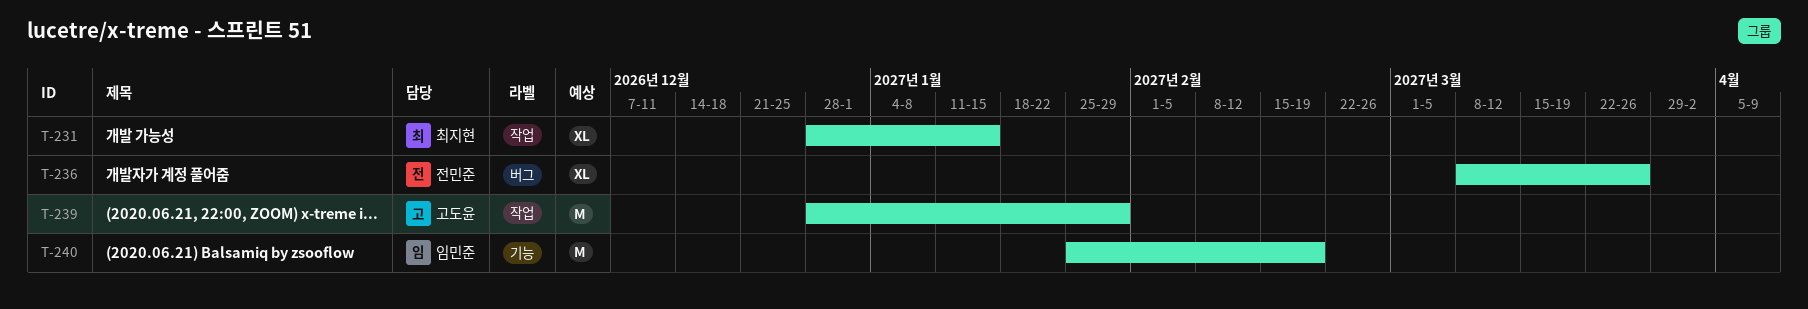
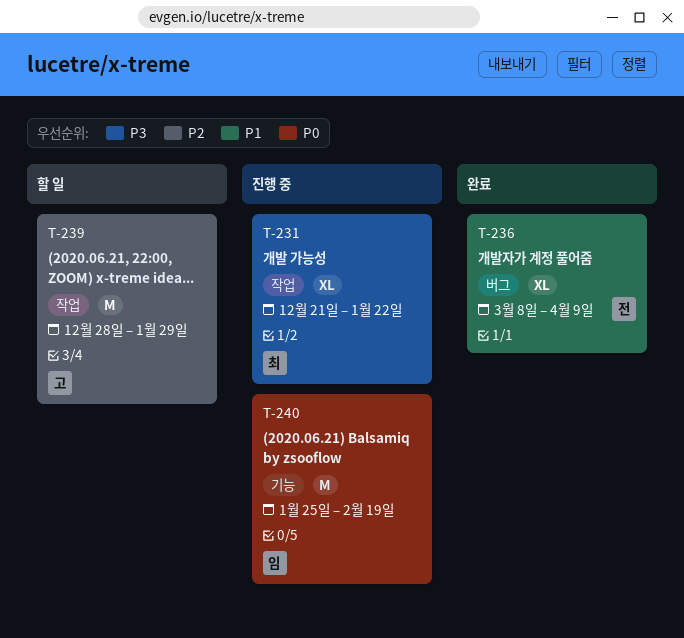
T-231, start: Dec 28 -> Dec 21
T-231, due: Jan 15 -> Jan 22
T-236, due: Mar 26 -> Apr 9

